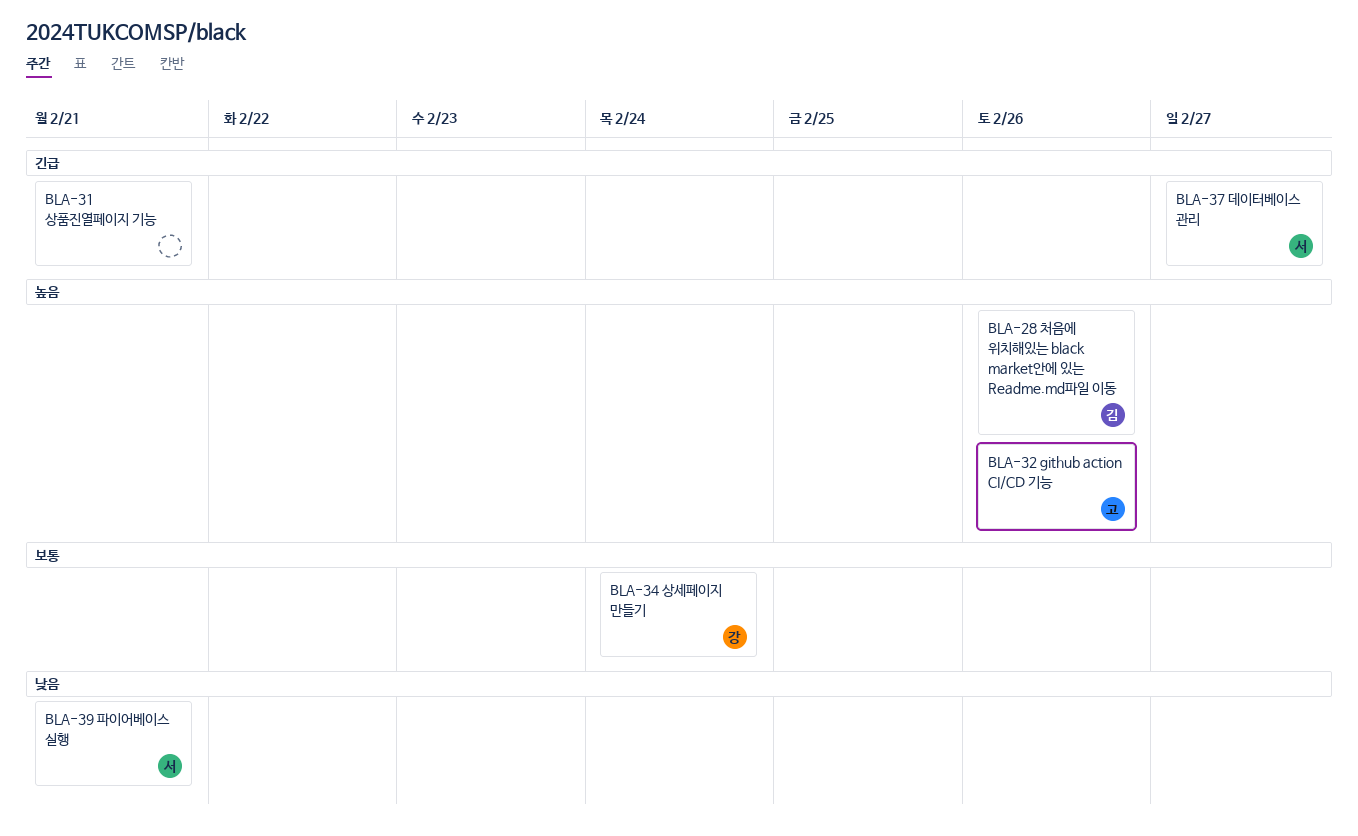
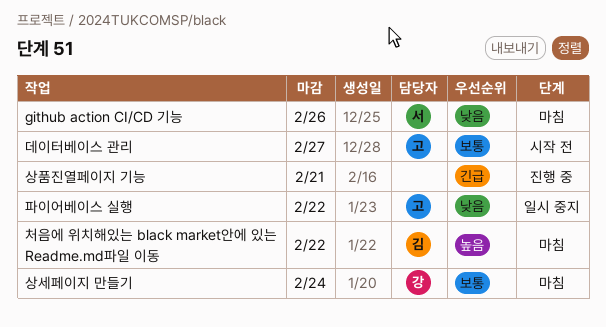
github action CI/CD 기능, owner: 고 -> 서
github action CI/CD 기능, priority: 높음 -> 낮음
데이터베이스 관리, owner: 서 -> 고
데이터베이스 관리, priority: 긴급 -> 보통
처음에 위치해있는 black market안에 있는 Readme.md파일 이동, due: Feb 26 -> Feb 22
파이어베이스 실행, owner: 서 -> 고
파이어베이스 실행, due: Feb 21 -> Feb 22

